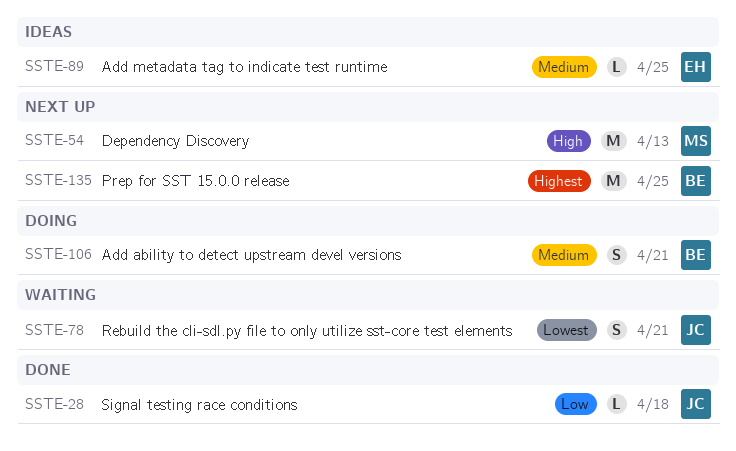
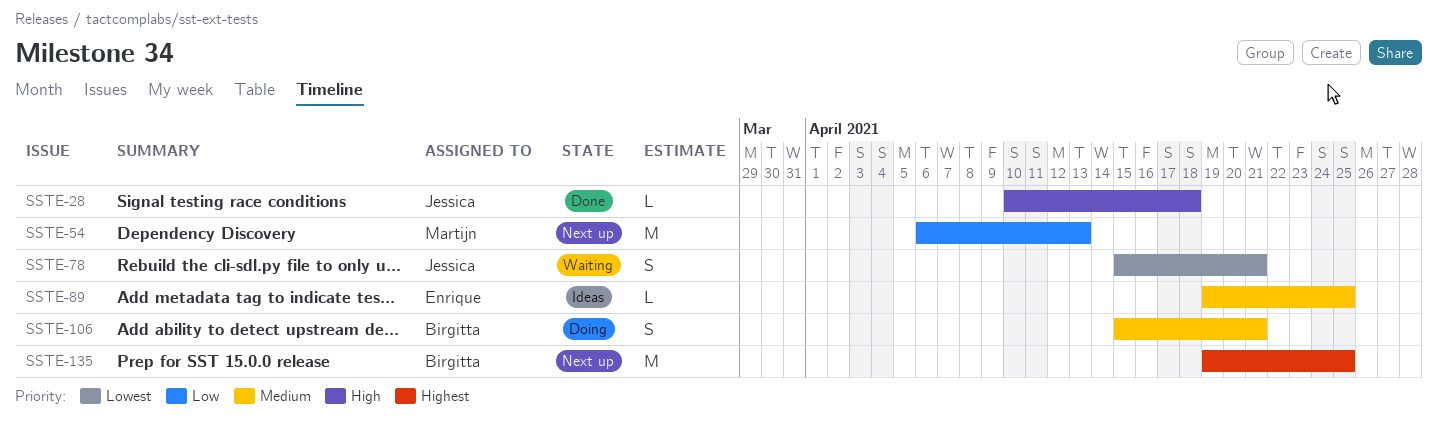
SSTE-28, priority: Low -> High
SSTE-54, priority: High -> Low

